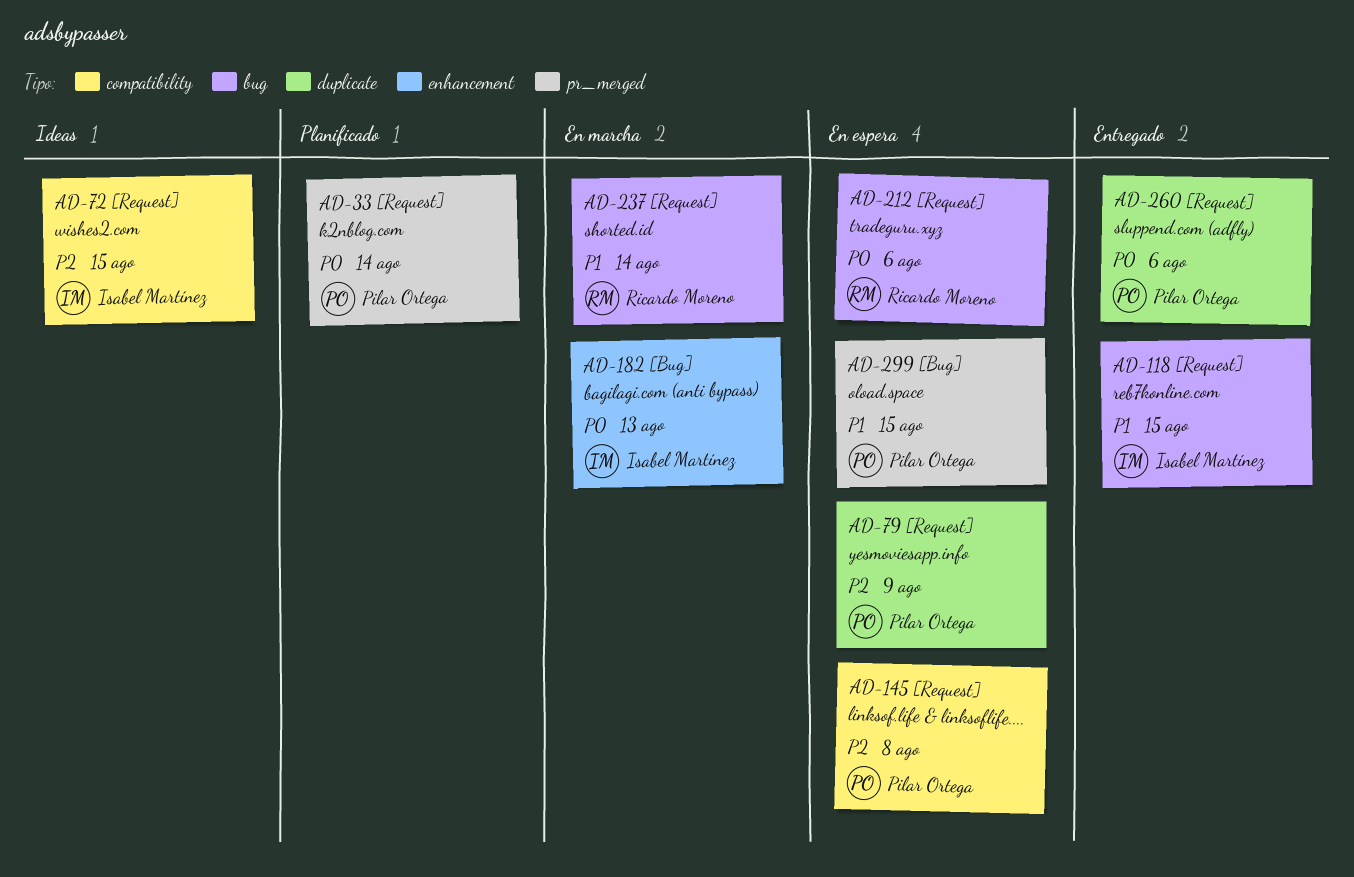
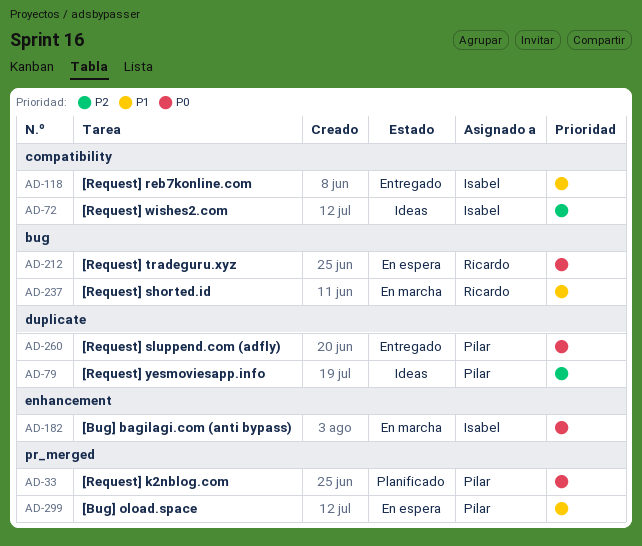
AD-79, status: En espera -> Ideas
AD-118, label: bug -> compatibility
AD-145: present -> none

